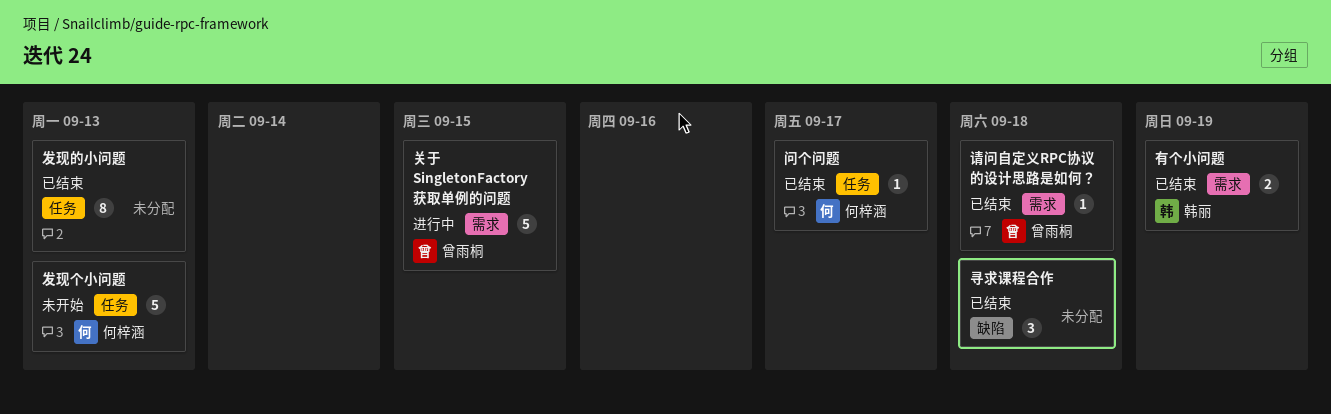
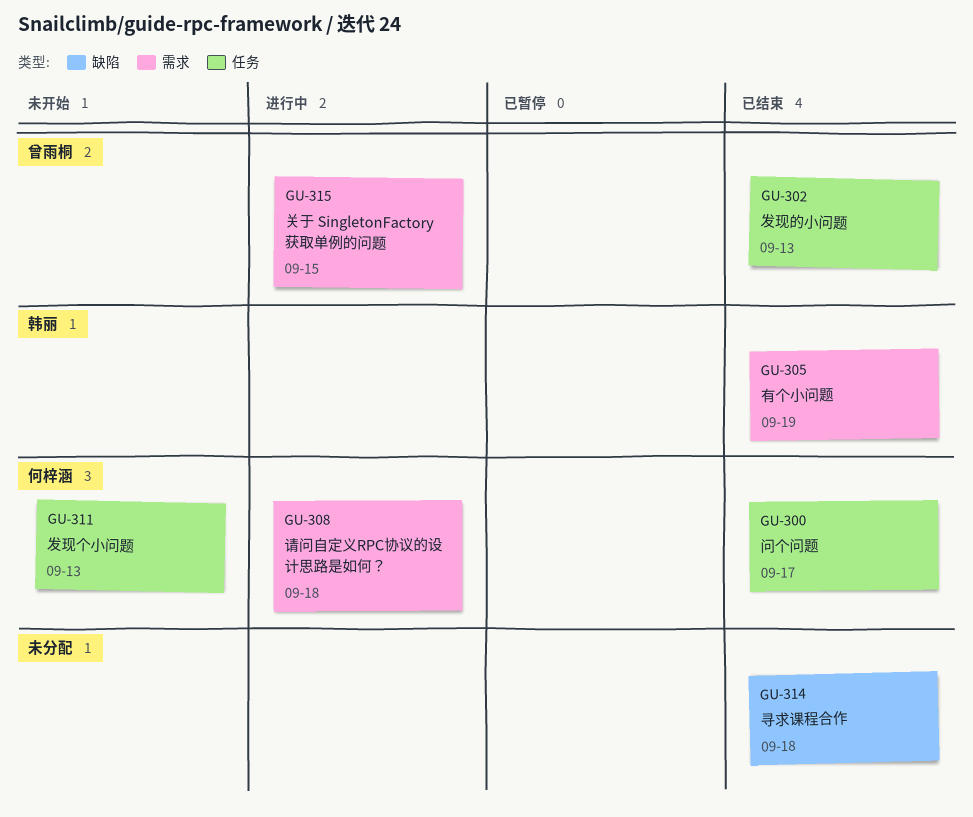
发现的小问题, owner: none -> 曾雨桐
请问自定义RPC协议的设计思路是如何？, status: 已结束 -> 进行中
请问自定义RPC协议的设计思路是如何？, owner: 曾雨桐 -> 何梓涵

